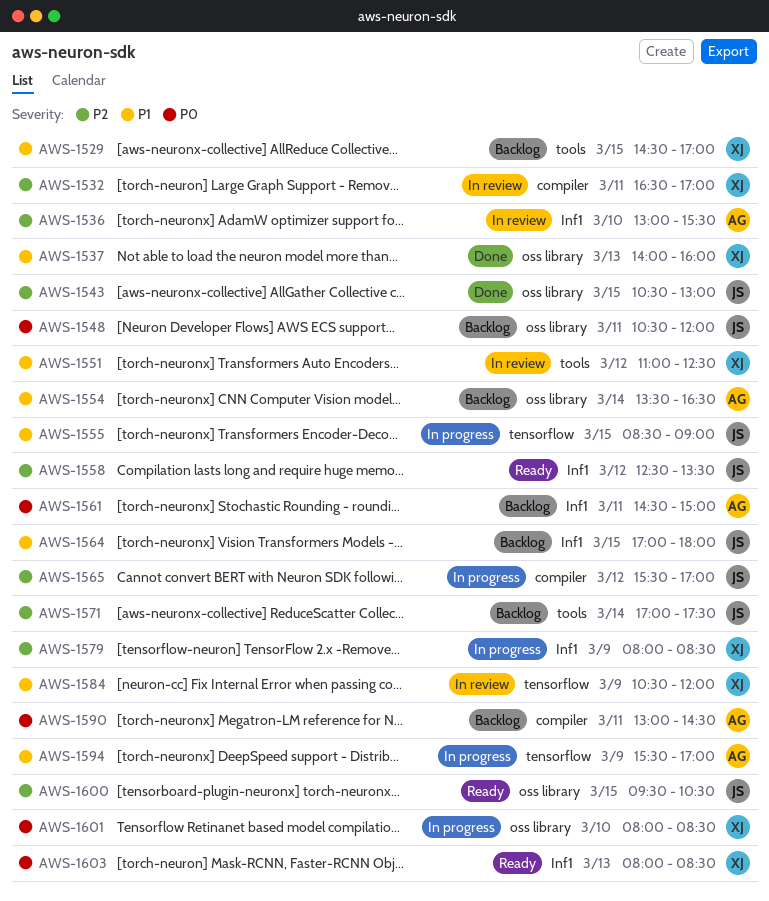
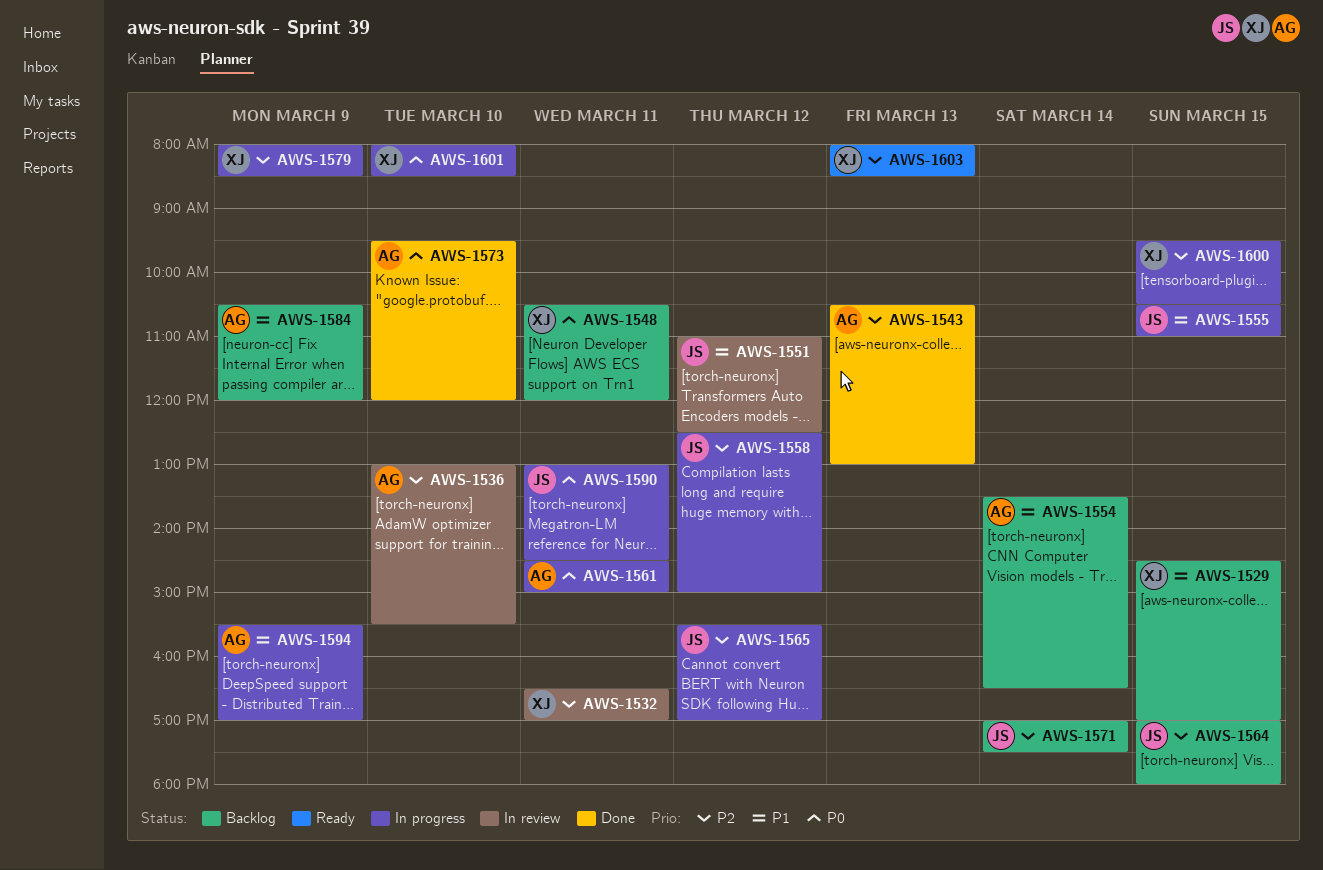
AWS-1537: present -> none
AWS-1543, owner: JS -> AG
AWS-1543, day: Mar 15 -> Mar 13
AWS-1548, owner: JS -> XJ
AWS-1551, owner: XJ -> JS
AWS-1555, begins: 08:30 -> 10:30
AWS-1555, ends: 09:00 -> 11:00
AWS-1558, status: Ready -> In progress
AWS-1558, ends: 13:30 -> 15:00
AWS-1561, status: Backlog -> In progress
AWS-1564, priority: P1 -> P2
AWS-1573: none -> present
AWS-1584, status: In review -> Backlog
AWS-1584, owner: XJ -> AG
AWS-1590, status: Backlog -> In progress
AWS-1590, owner: AG -> JS
AWS-1600, status: Ready -> In progress
AWS-1600, owner: JS -> XJ
AWS-1603, priority: P0 -> P2

